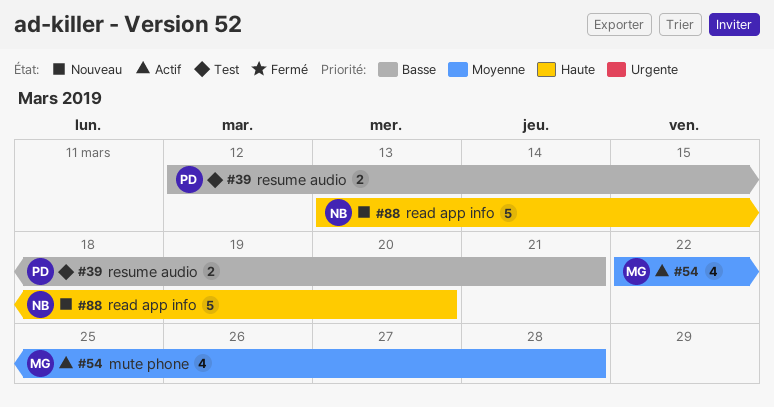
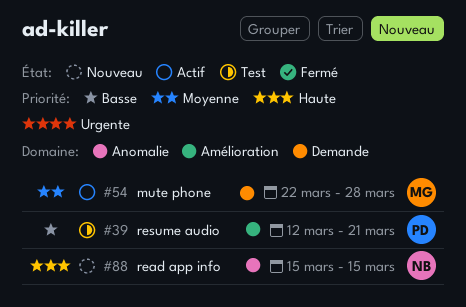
#88, start: Mar 13 -> Mar 15
#88, due: Mar 20 -> Mar 15

